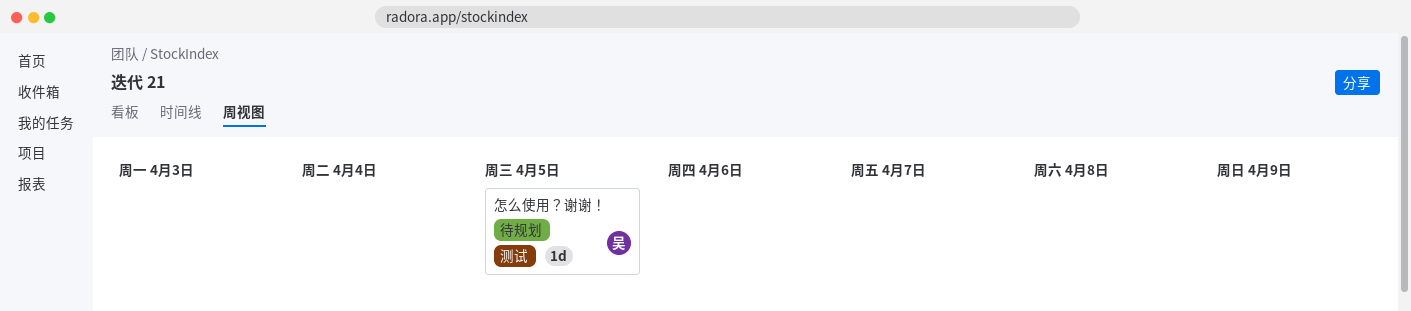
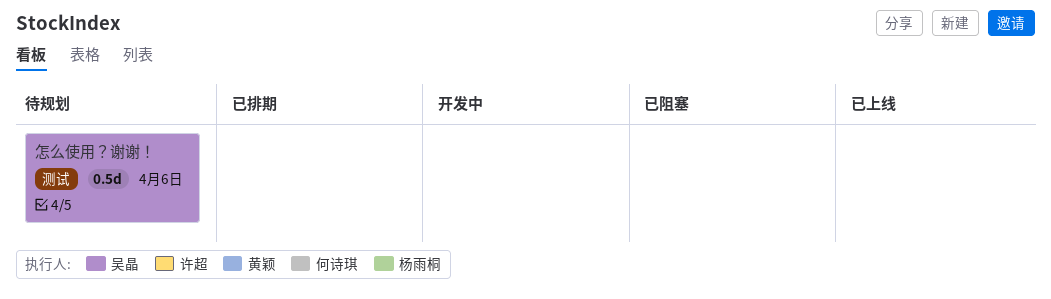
怎么使用？谢谢！, estimate: 1d -> 0.5d
怎么使用？谢谢！, due: Apr 5 -> Apr 6

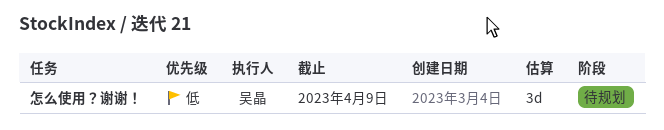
怎么使用？谢谢！, estimate: 0.5d -> 3d
怎么使用？谢谢！, due: Apr 6 -> Apr 9

